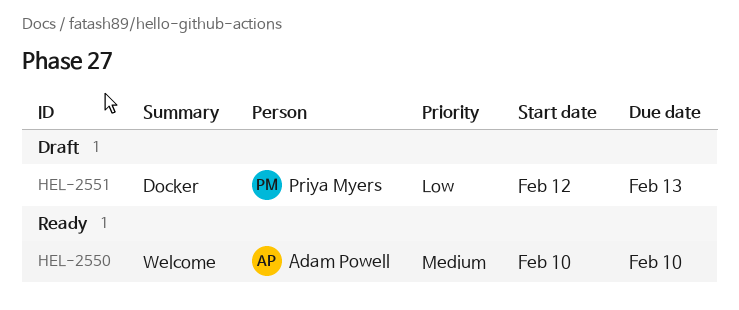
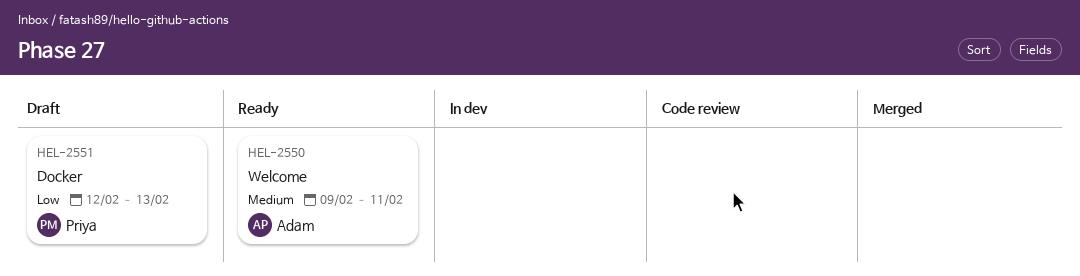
HEL-2550, start: Feb 10 -> Feb 9
HEL-2550, due: Feb 10 -> Feb 11

